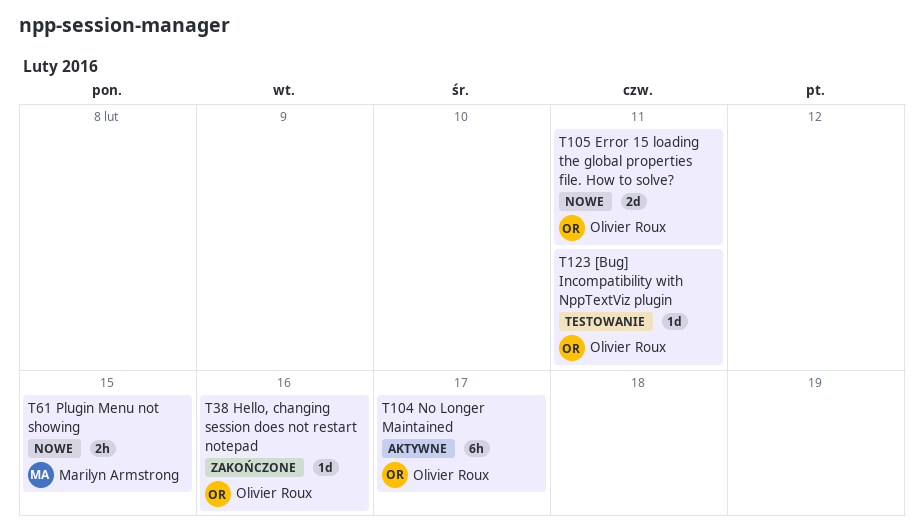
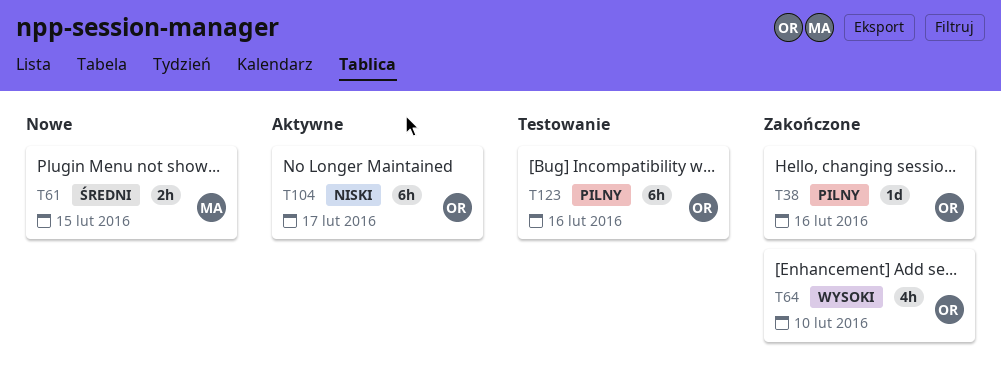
T64: none -> present
T105: present -> none
T123, estimate: 1d -> 6h
T123, due: Feb 11 -> Feb 16

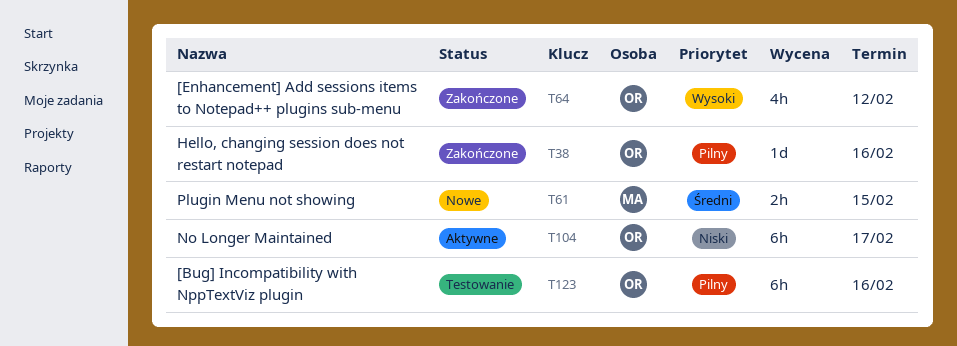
T64, due: Feb 10 -> Feb 12

